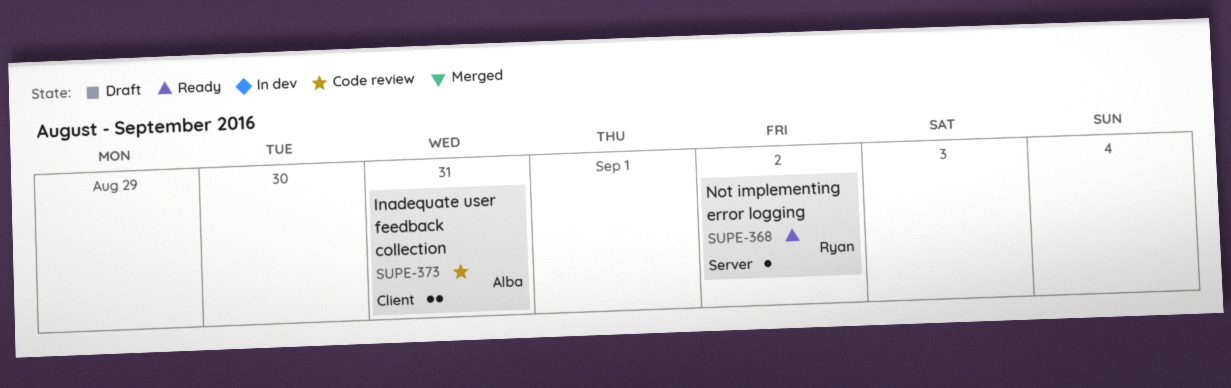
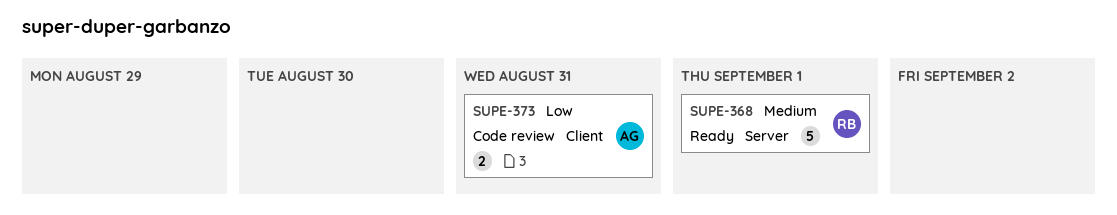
SUPE-368, estimate: 1 -> 5
SUPE-368, due: Sep 2 -> Sep 1

